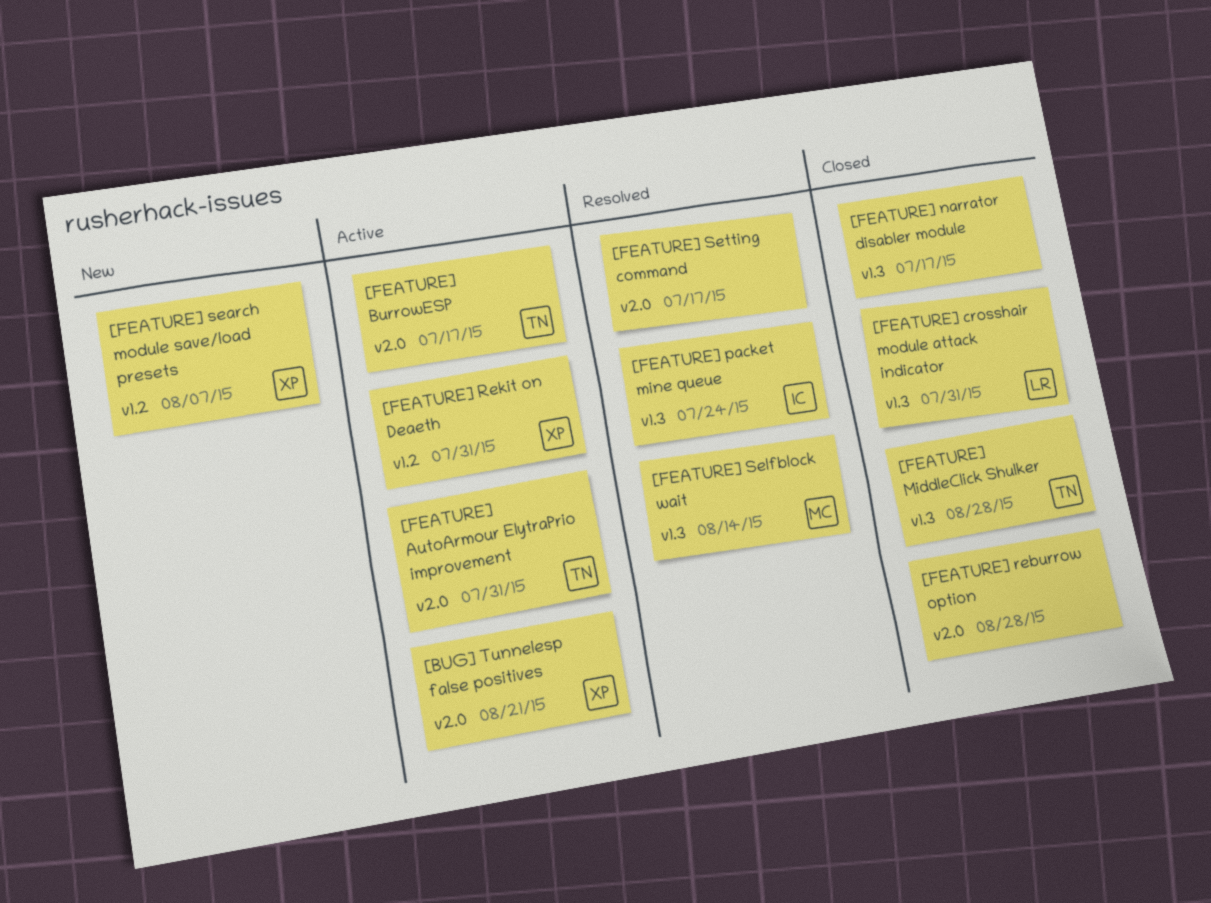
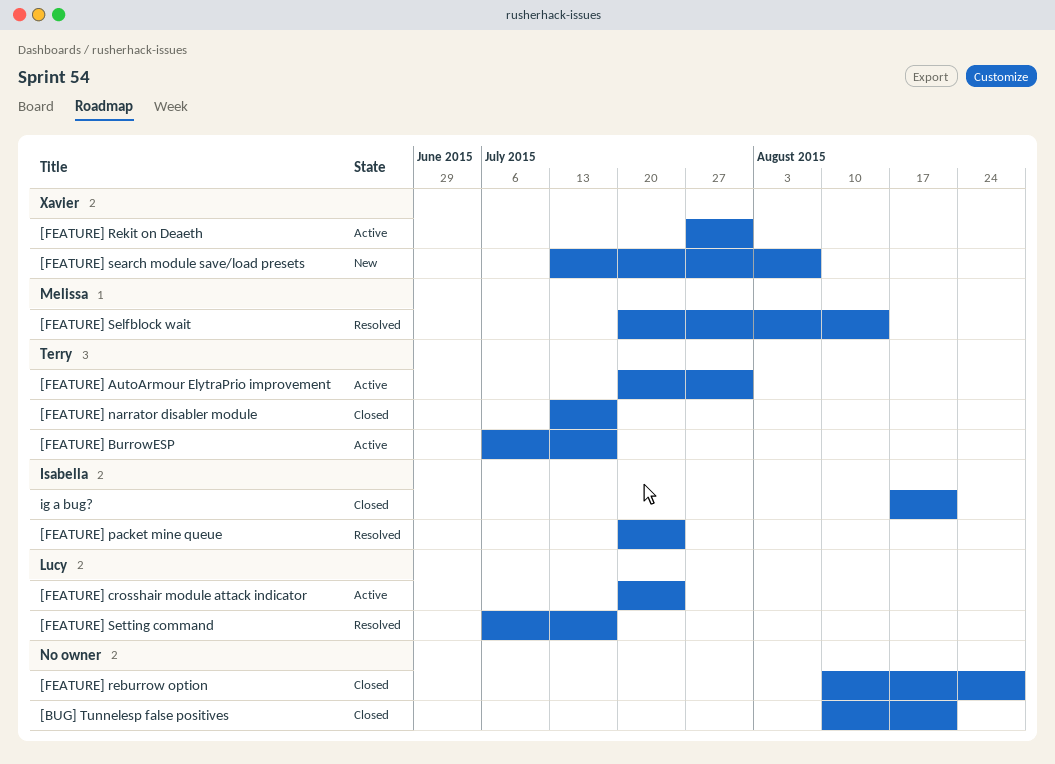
[BUG] Tunnelesp false positives, status: Active -> Closed
[BUG] Tunnelesp false positives, owner: Xavier -> none
[FEATURE] crosshair module attack indicator, status: Closed -> Active
[FEATURE] crosshair module attack indicator, due: Jul 31 -> Jul 24
[FEATURE] MiddleClick Shulker: present -> none
[FEATURE] narrator disabler module, owner: none -> Terry
[FEATURE] Setting command, owner: none -> Lucy
ig a bug?: none -> present

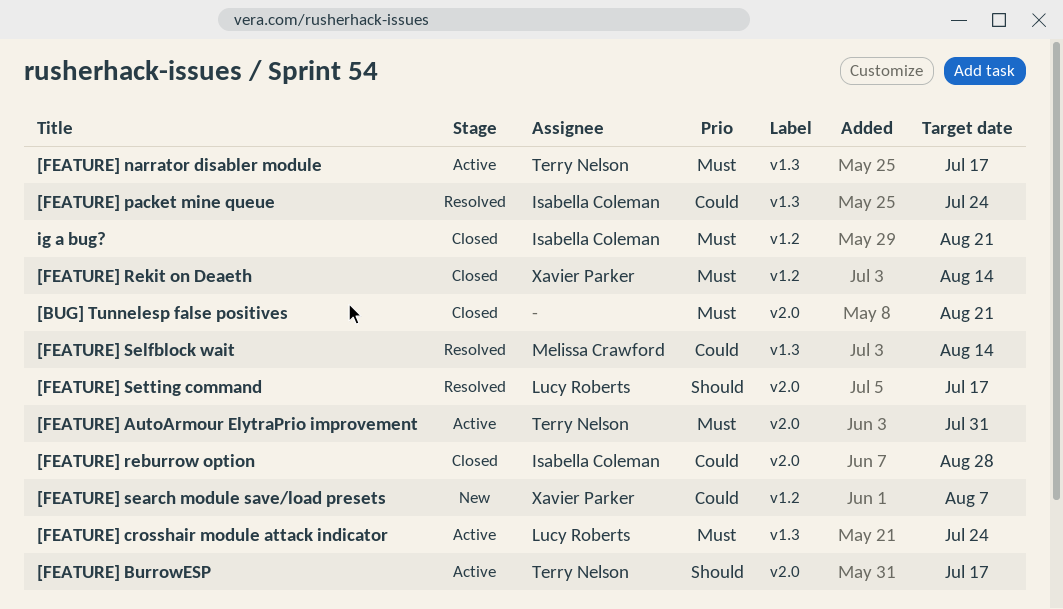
[FEATURE] narrator disabler module, status: Closed -> Active
[FEATURE] reburrow option, owner: none -> Isabella Coleman
[FEATURE] Rekit on Deaeth, status: Active -> Closed
[FEATURE] Rekit on Deaeth, due: Jul 31 -> Aug 14

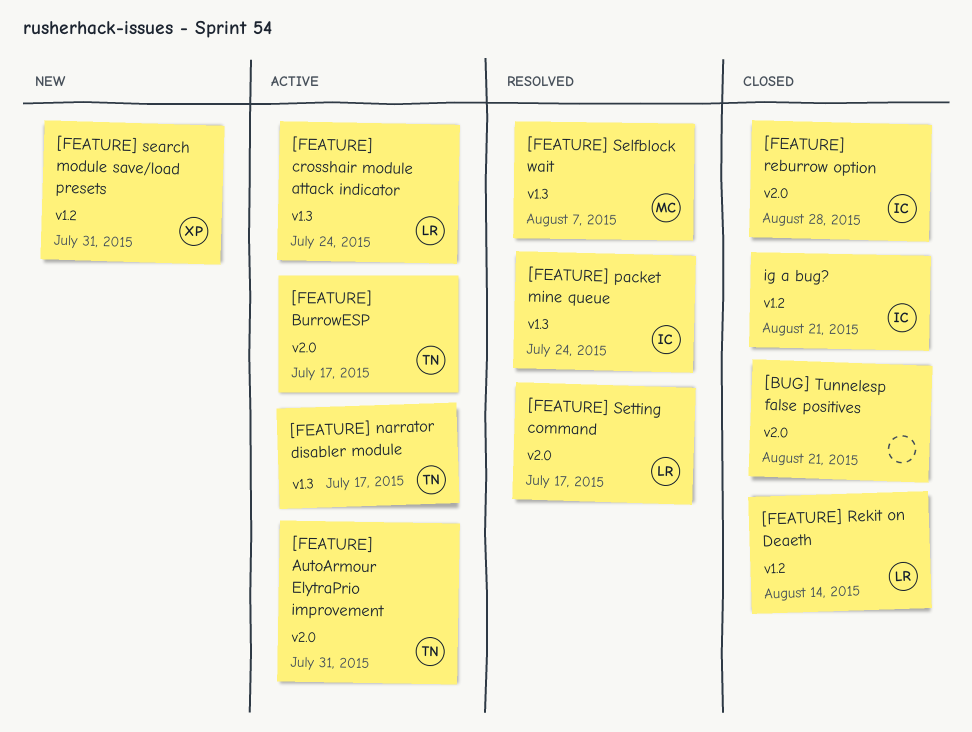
[FEATURE] Rekit on Deaeth, owner: Xavier Parker -> Lucy Roberts
[FEATURE] search module save/load presets, due: Aug 7 -> Jul 31
[FEATURE] Selfblock wait, due: Aug 14 -> Aug 7

